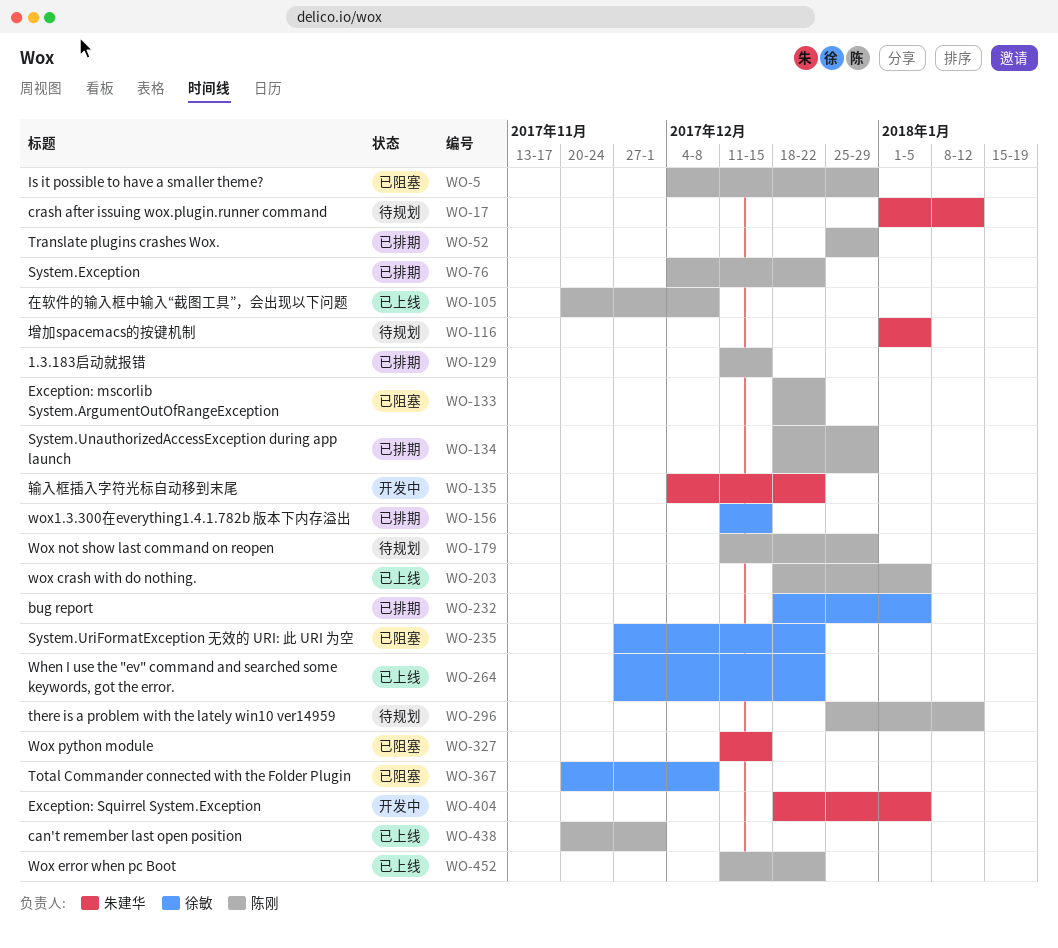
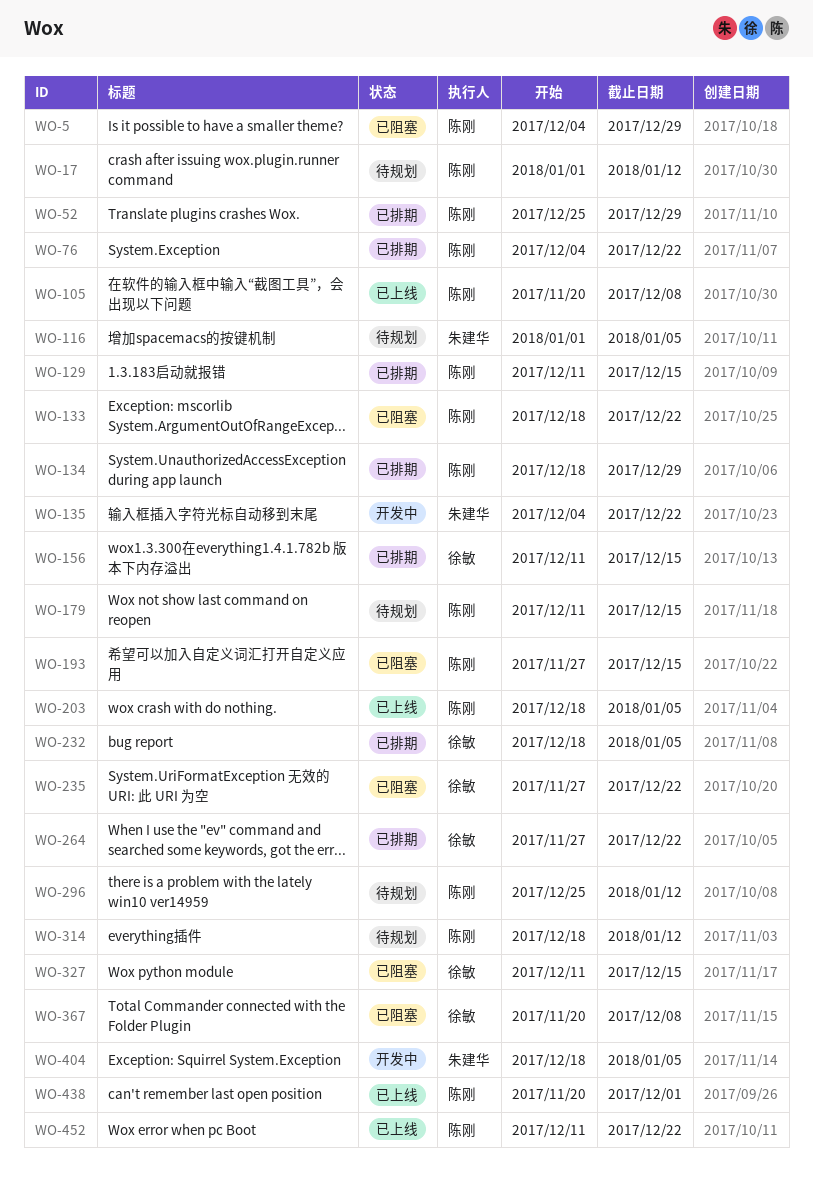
WO-17, owner: 朱建华 -> 陈刚
WO-179, due: Dec 29 -> Dec 15
WO-193: none -> present
WO-264, status: 已上线 -> 已排期
WO-314: none -> present
WO-327, owner: 朱建华 -> 徐敏

